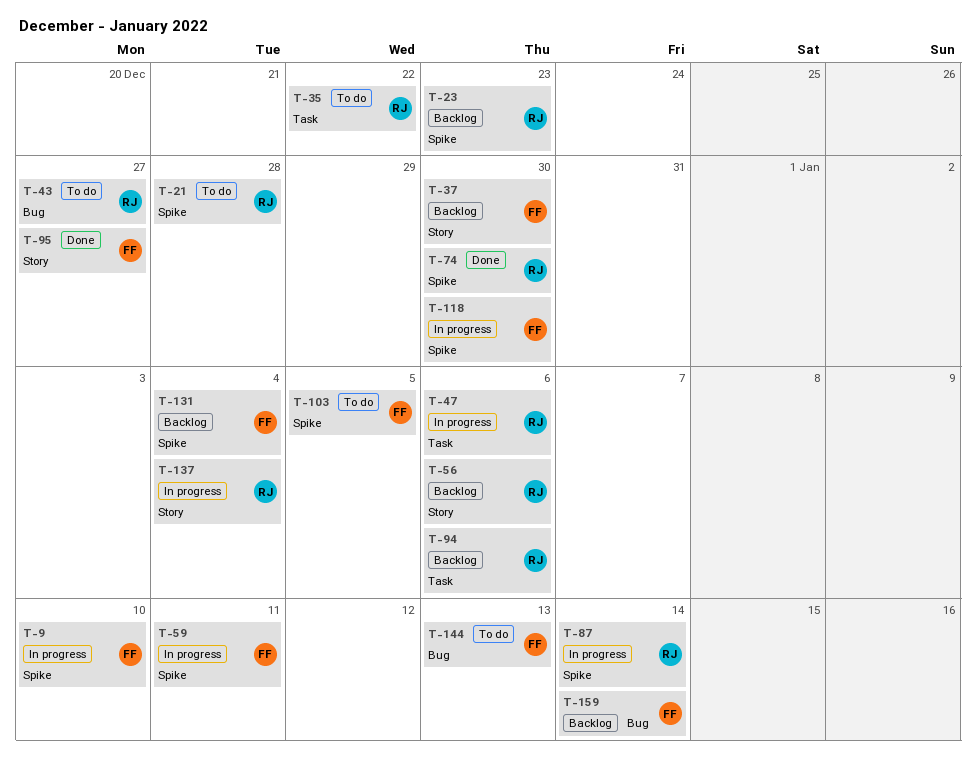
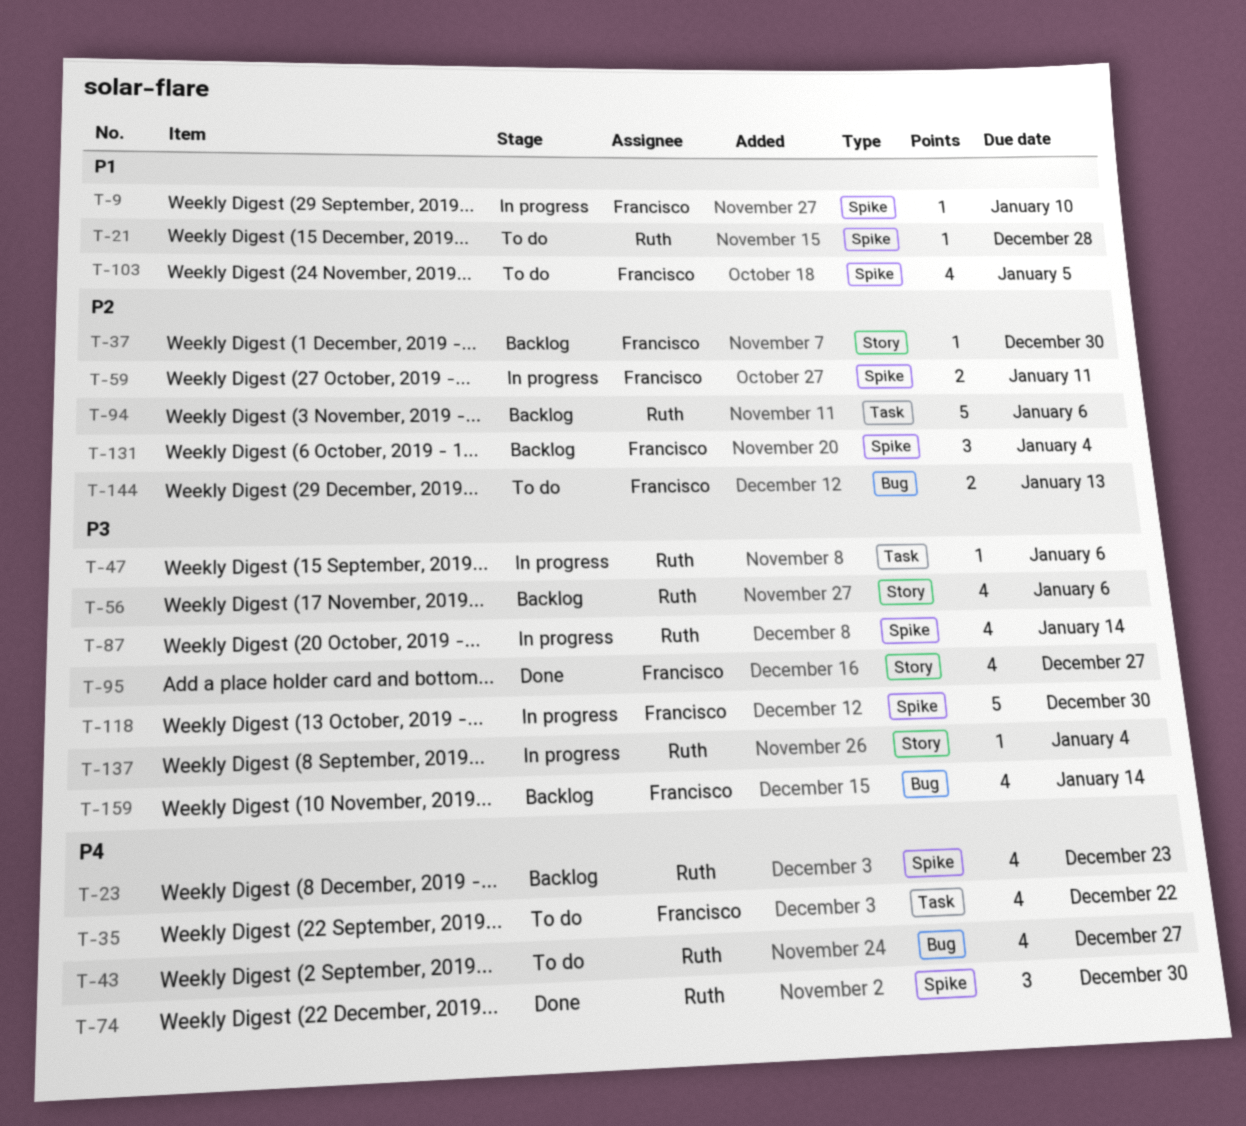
T-35, owner: Ruth -> Francisco

